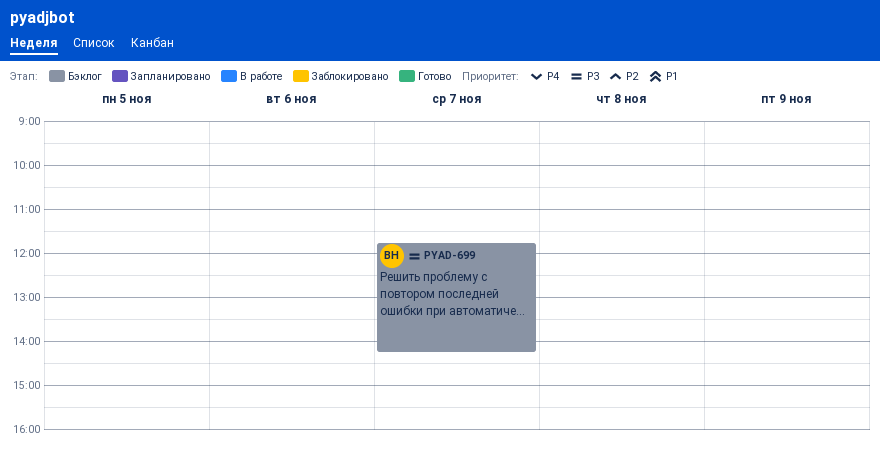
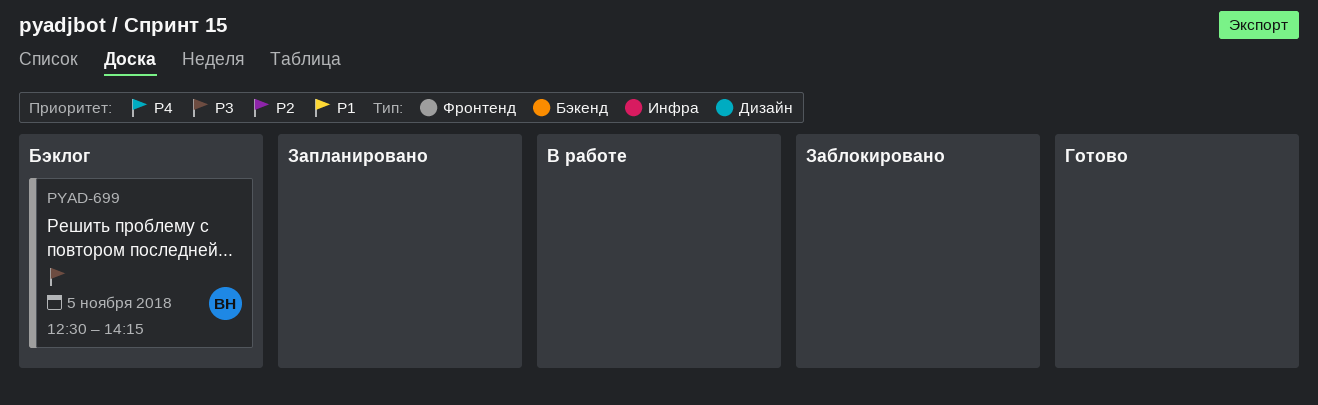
PYAD-699, day: Nov 7 -> Nov 5
PYAD-699, begins: 11:45 -> 12:30

